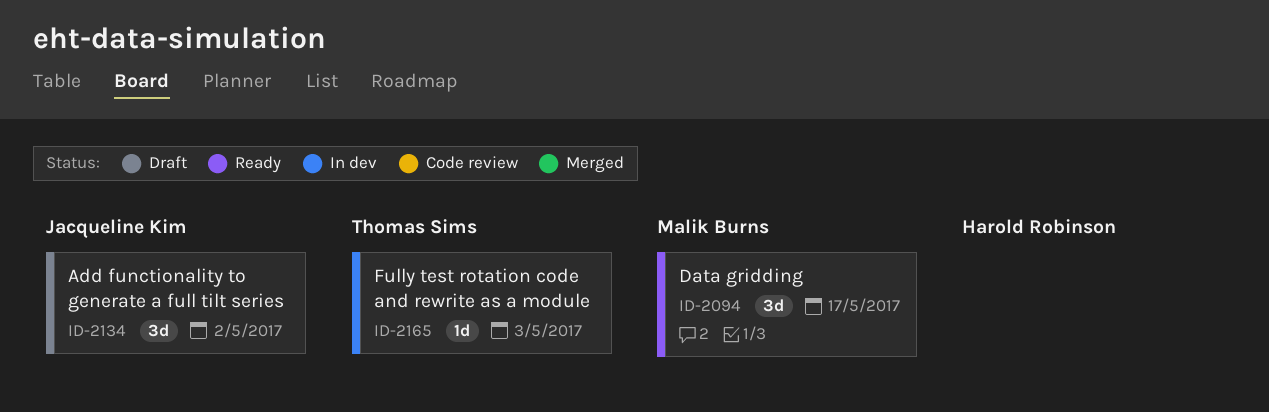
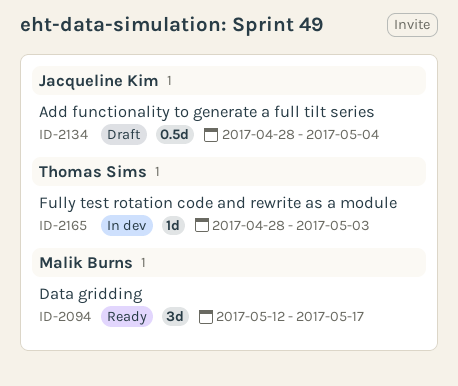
ID-2134, estimate: 3d -> 0.5d
ID-2134, due: May 2 -> May 4

